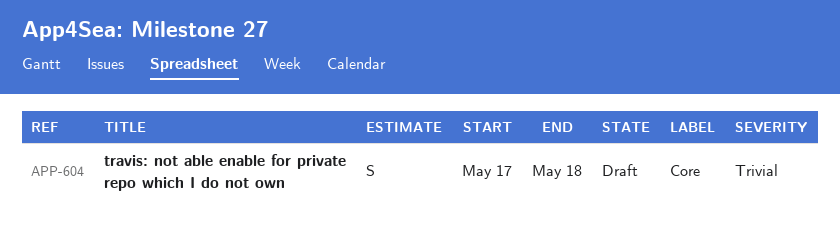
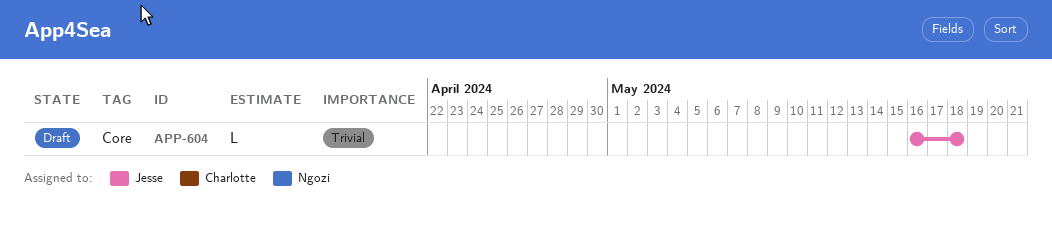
APP-604, estimate: S -> L
APP-604, start: May 17 -> May 16

